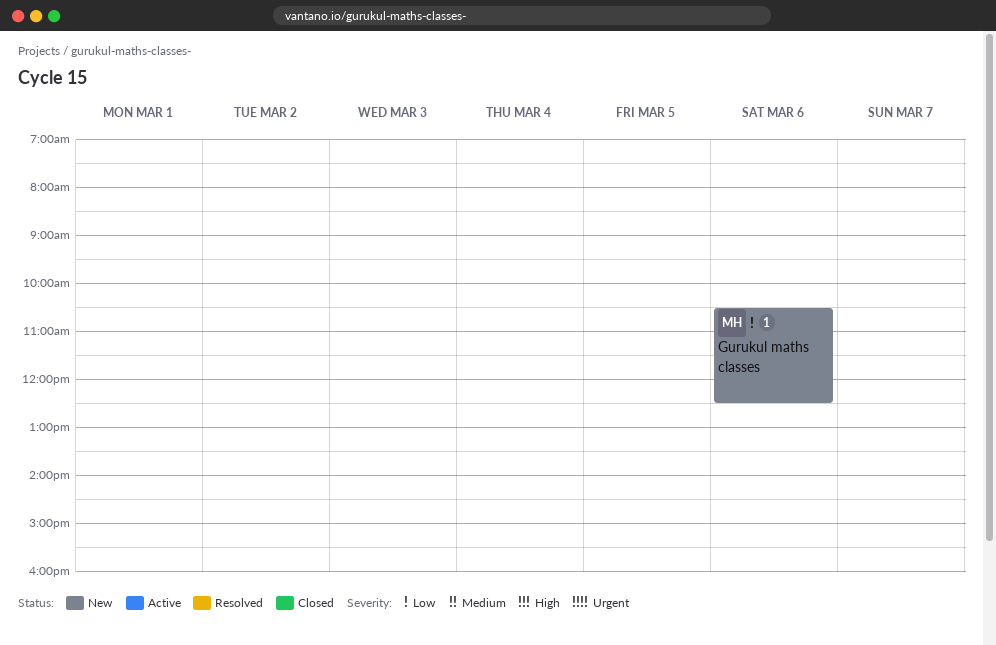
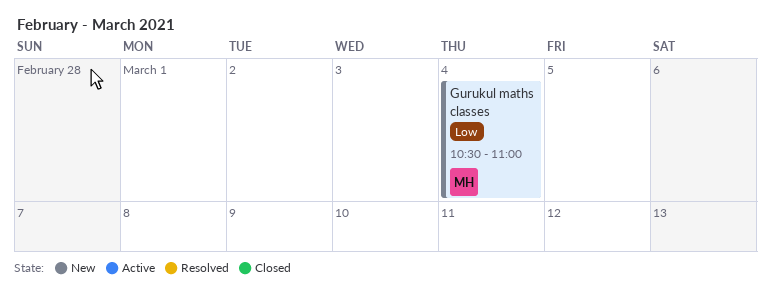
Gurukul maths classes, day: Mar 6 -> Mar 4
Gurukul maths classes, ends: 12:30 -> 11:00

